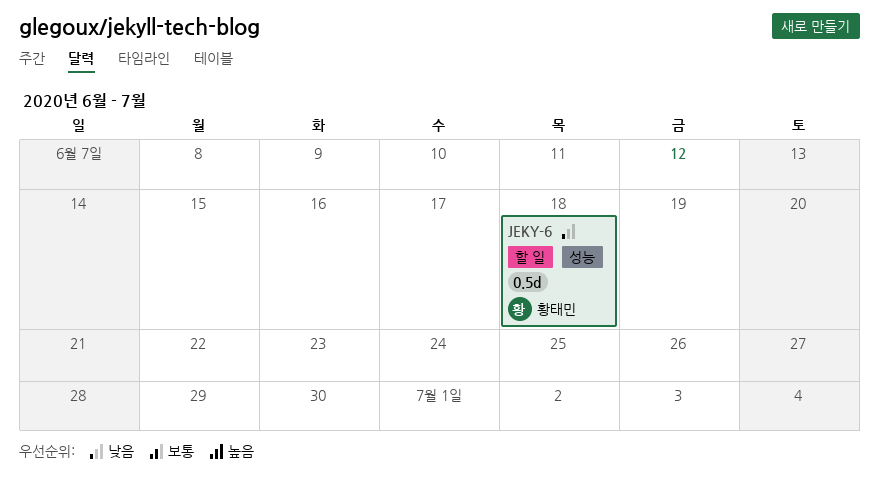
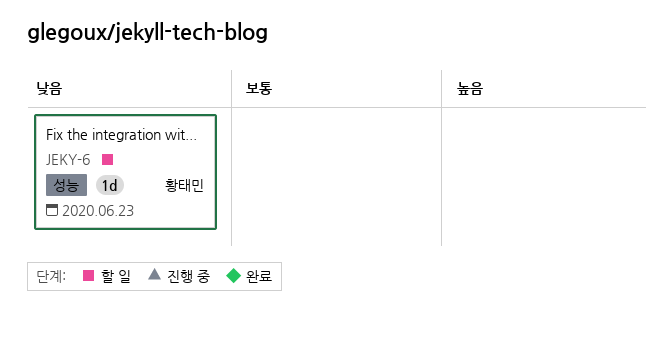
JEKY-6, estimate: 0.5d -> 1d
JEKY-6, due: Jun 18 -> Jun 23

